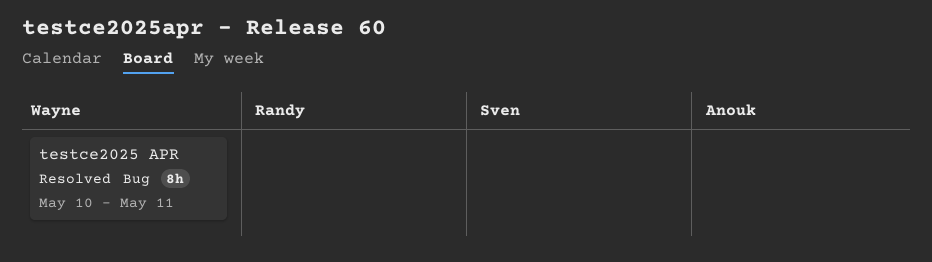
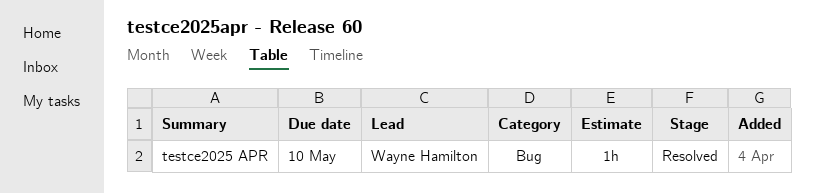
testce2025 APR, estimate: 8h -> 1h
testce2025 APR, due: May 11 -> May 10

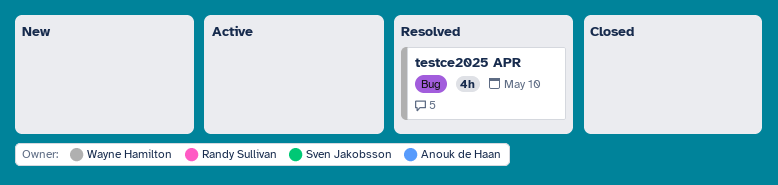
testce2025 APR, estimate: 1h -> 4h

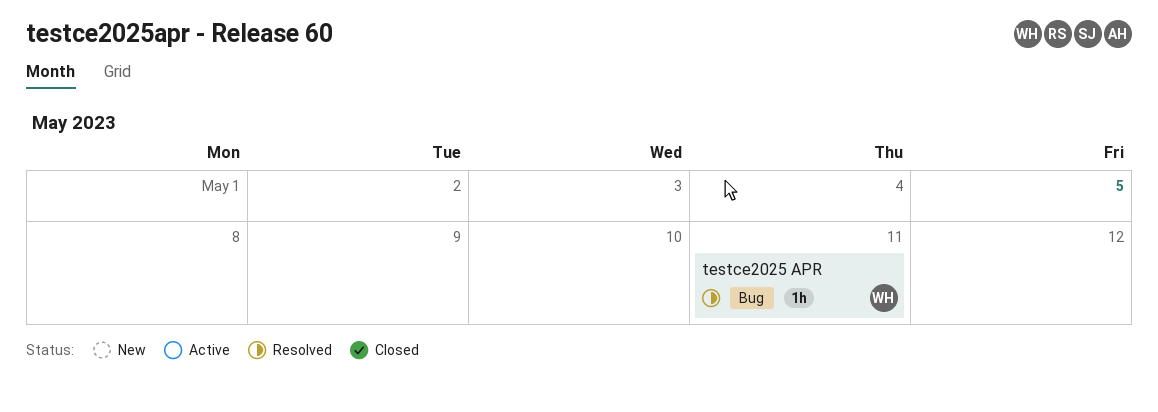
testce2025 APR, estimate: 4h -> 1h
testce2025 APR, due: May 10 -> May 11

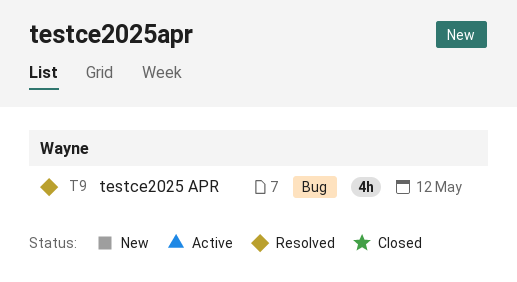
testce2025 APR, estimate: 1h -> 4h
testce2025 APR, due: May 11 -> May 12

